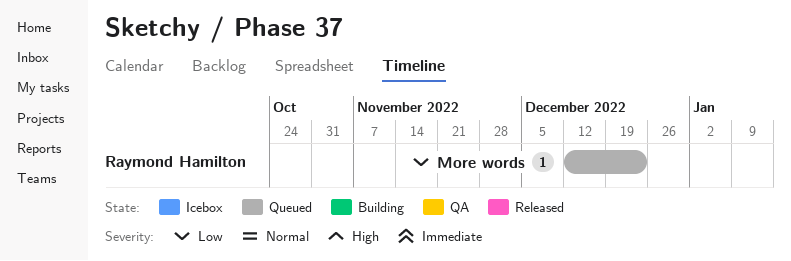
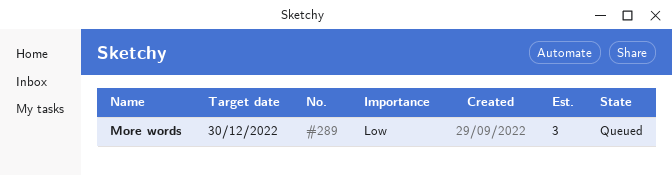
More words, estimate: 1 -> 3
More words, due: Dec 23 -> Dec 30

